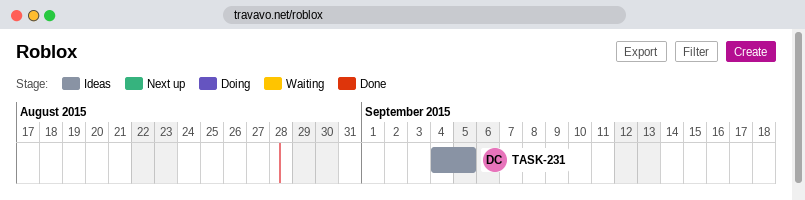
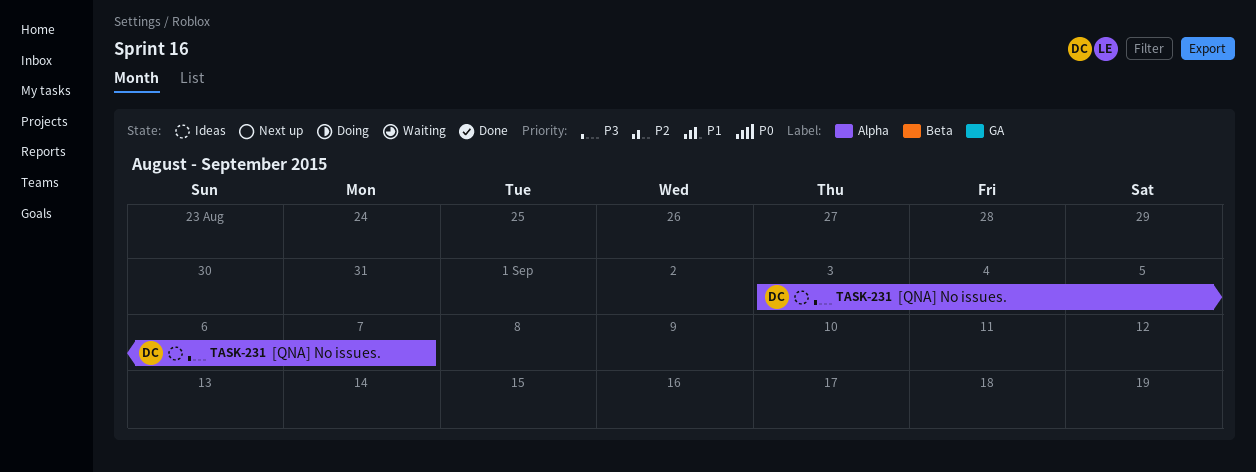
TASK-231, start: Sep 4 -> Sep 3
TASK-231, due: Sep 5 -> Sep 7

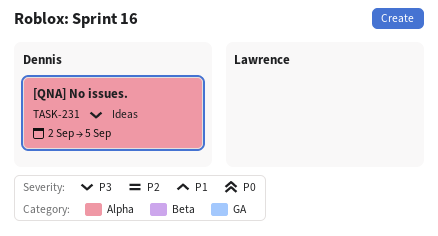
TASK-231, start: Sep 3 -> Sep 2
TASK-231, due: Sep 7 -> Sep 5

